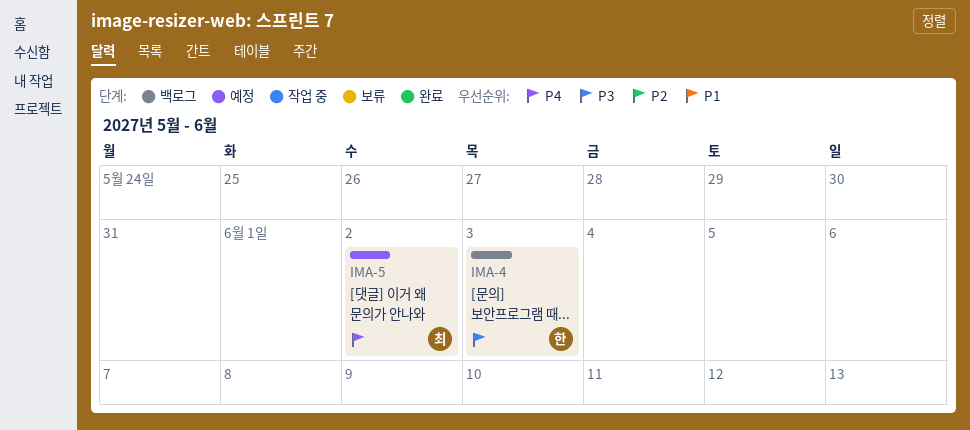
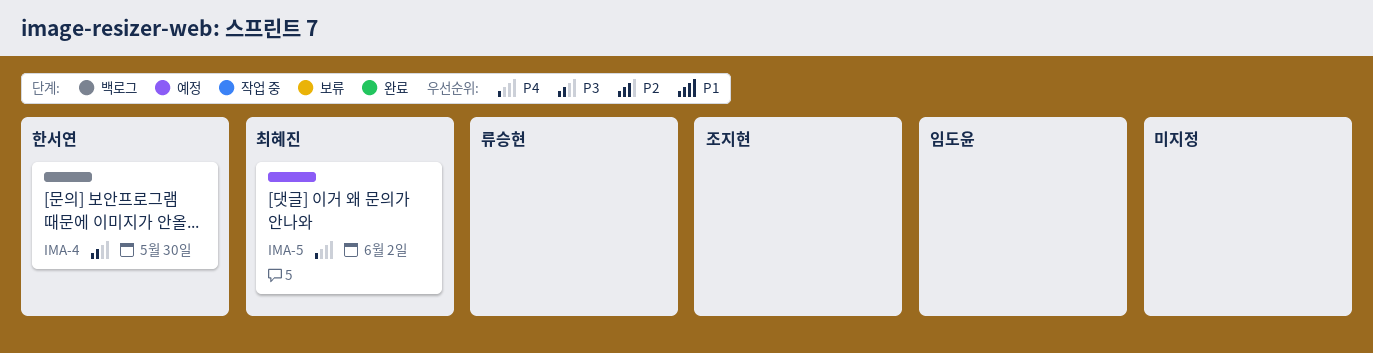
IMA-4, due: Jun 3 -> May 30

